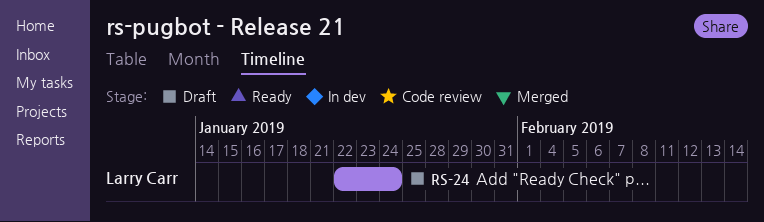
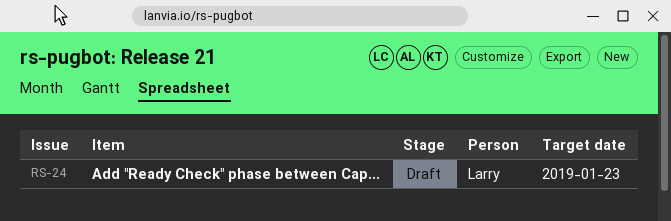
RS-24, due: Jan 24 -> Jan 23

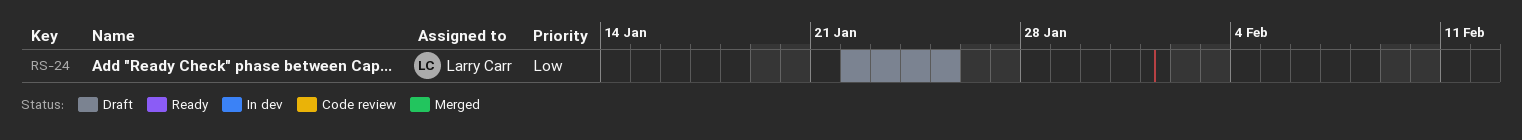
RS-24, due: Jan 23 -> Jan 25

